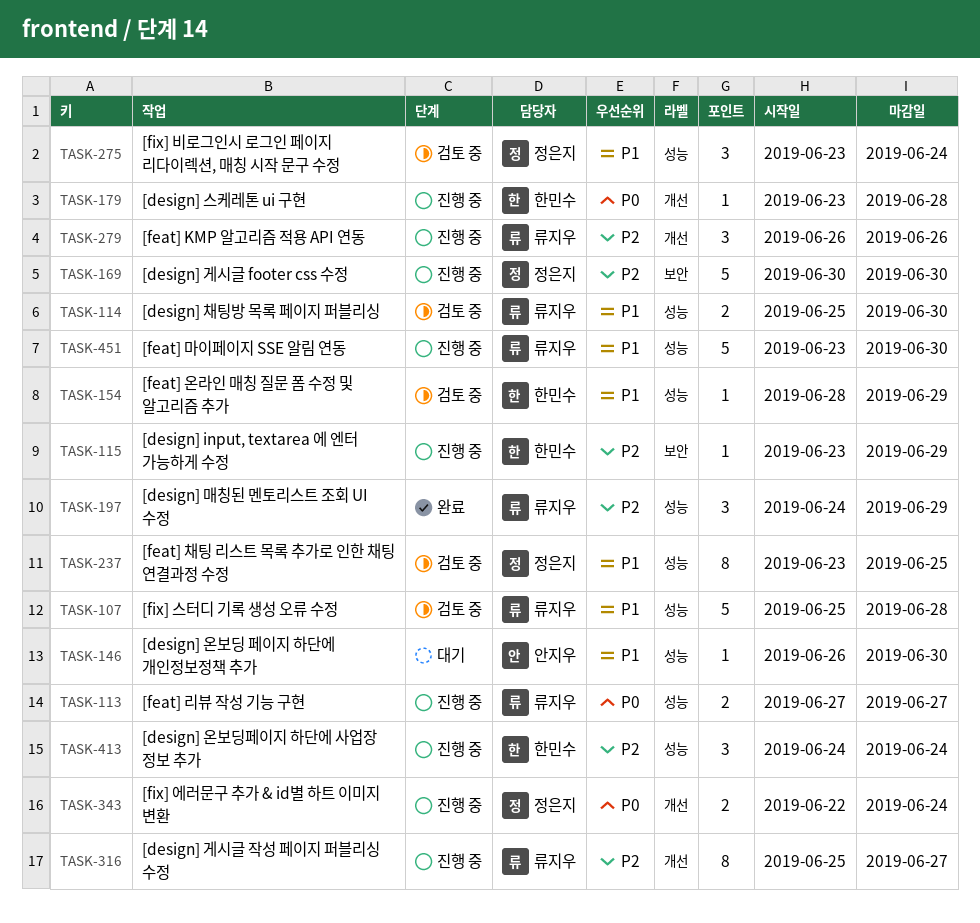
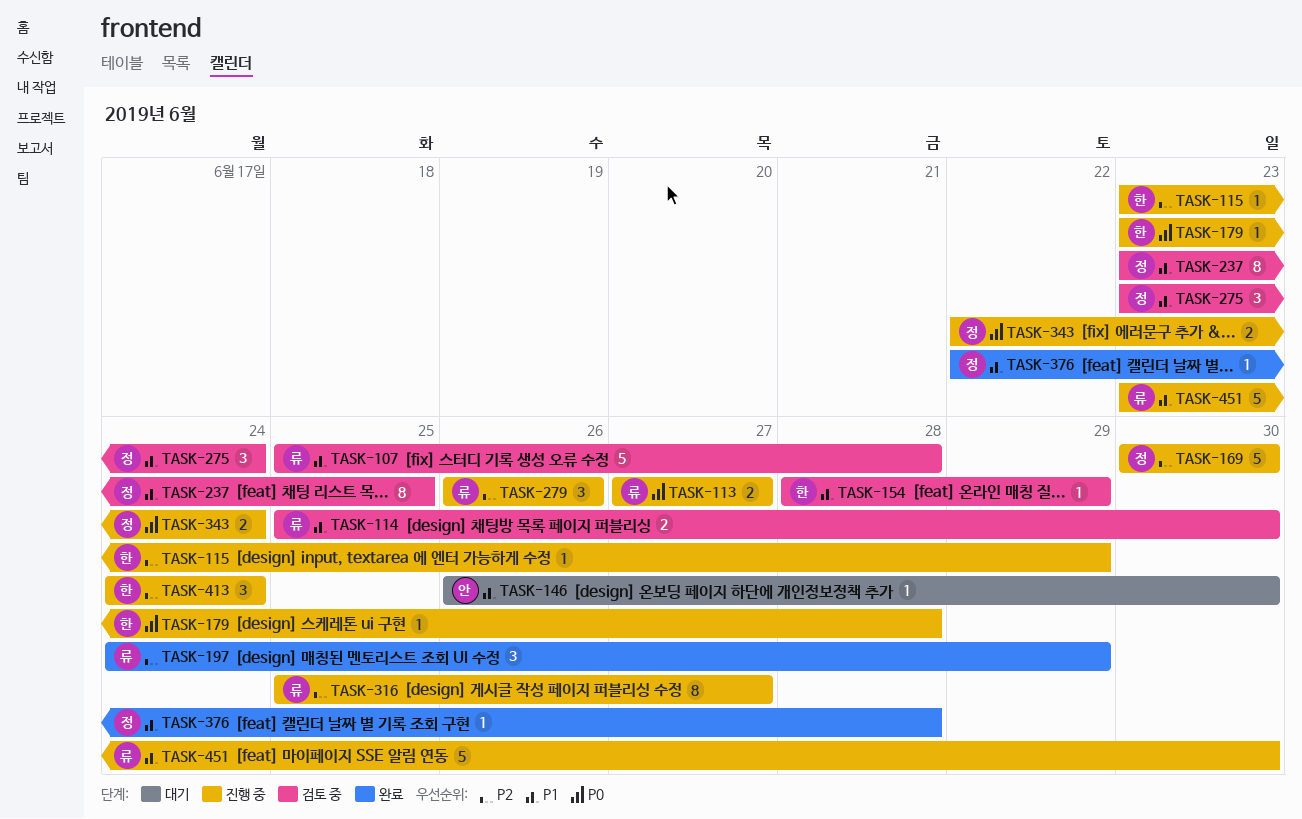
TASK-376: none -> present

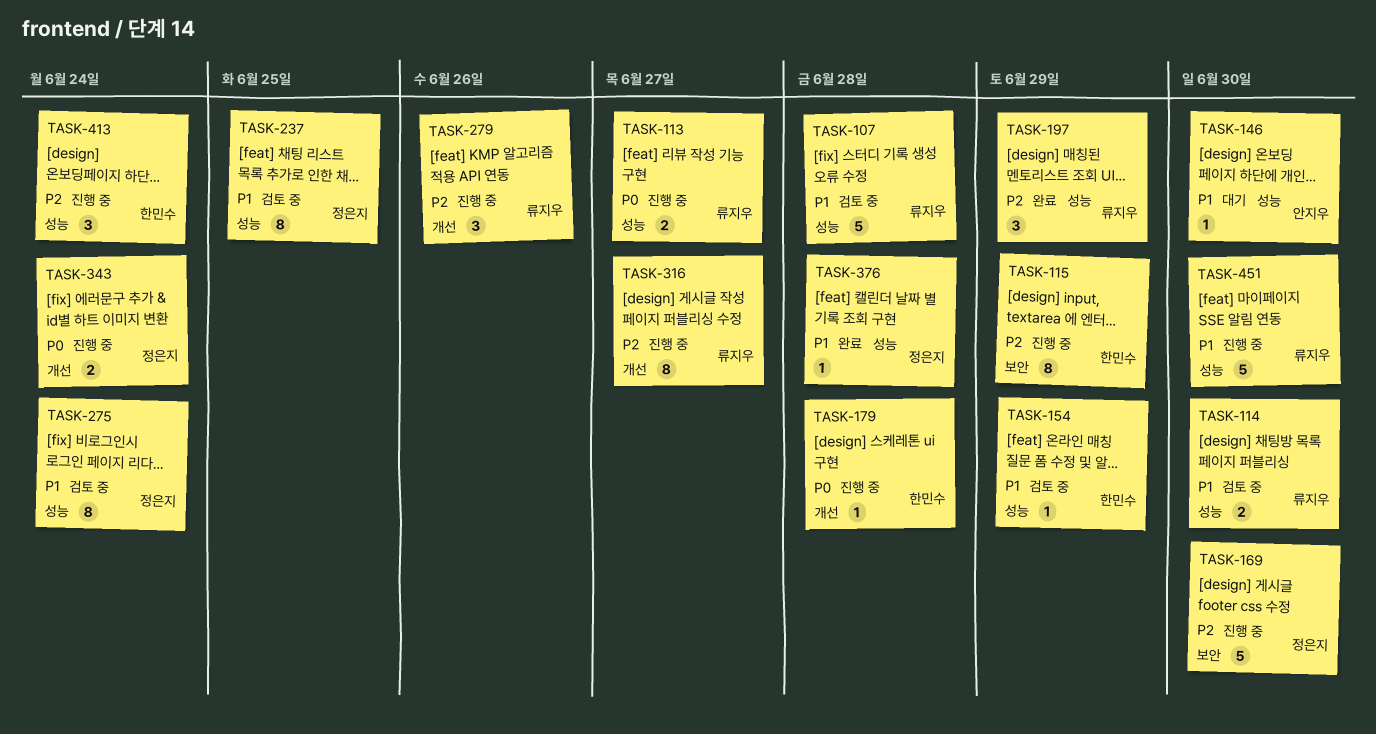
TASK-115, estimate: 1 -> 8
TASK-275, estimate: 3 -> 8

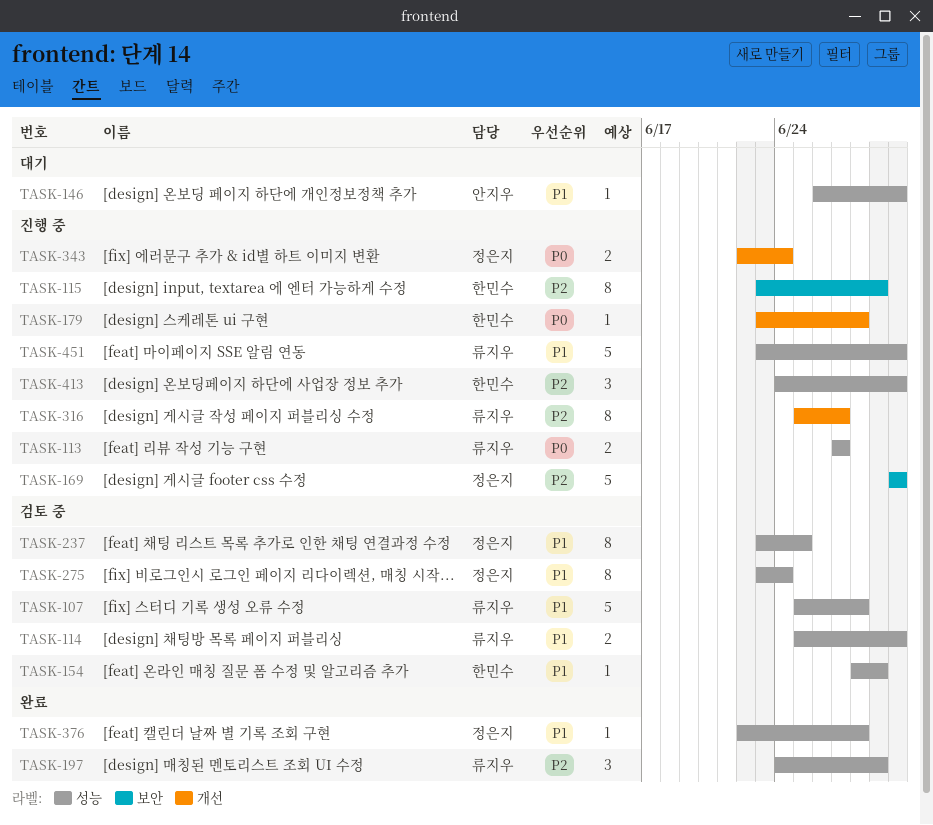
TASK-279: present -> none
TASK-413, due: Jun 24 -> Jun 30

